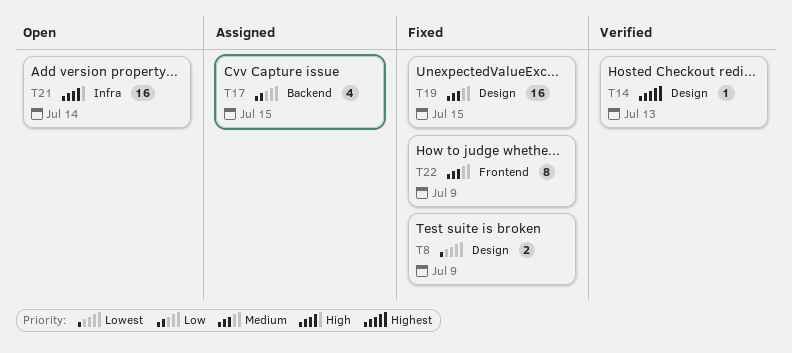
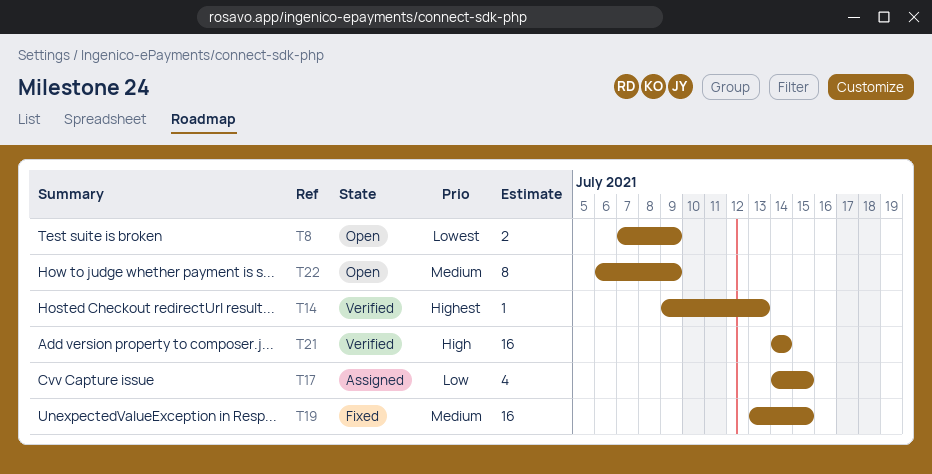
T8, status: Fixed -> Open
T21, status: Open -> Verified
T22, status: Fixed -> Open

